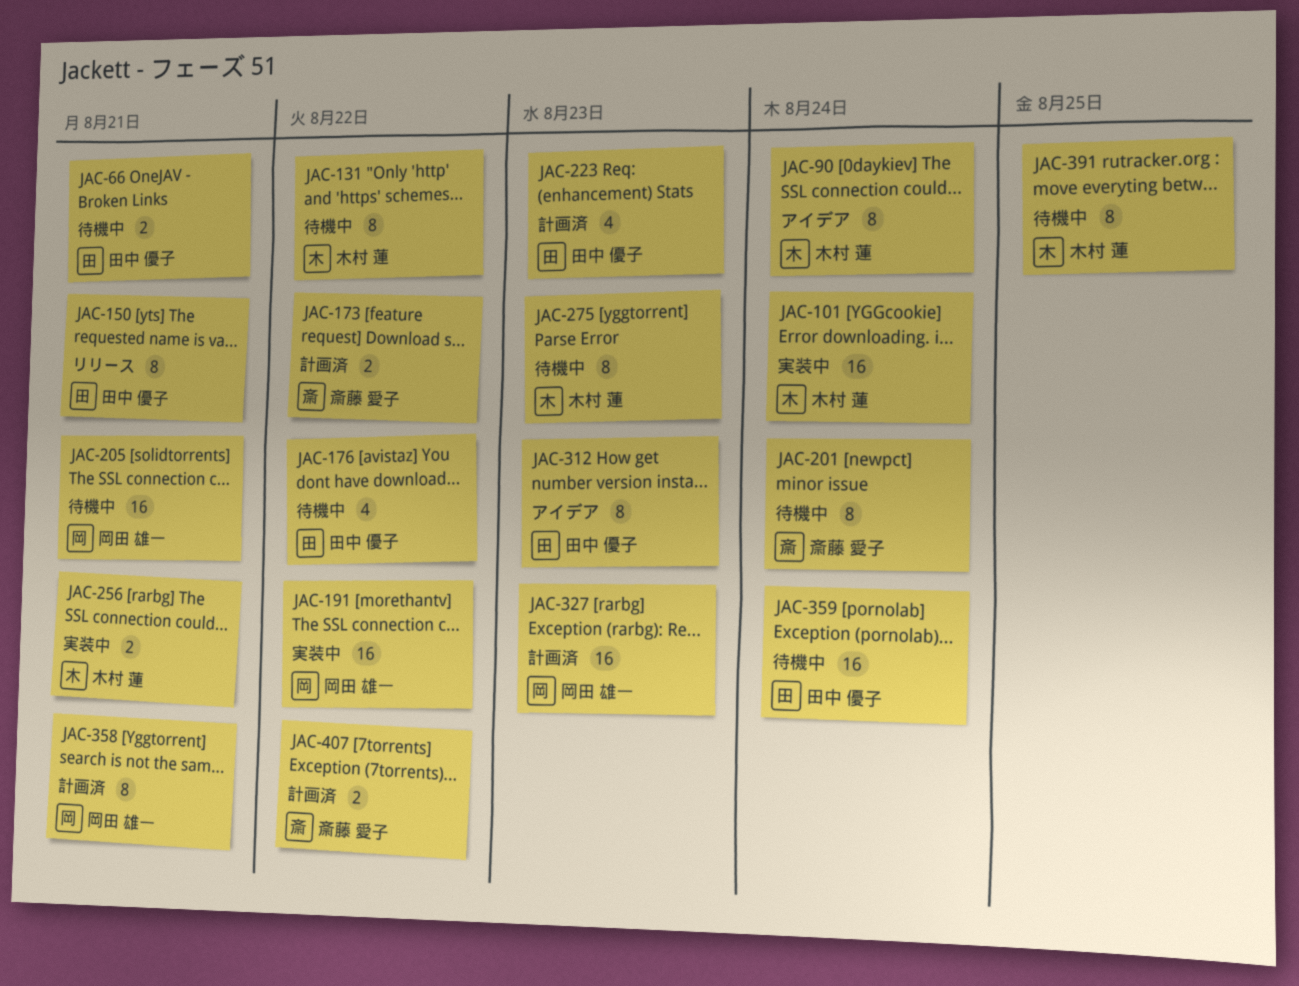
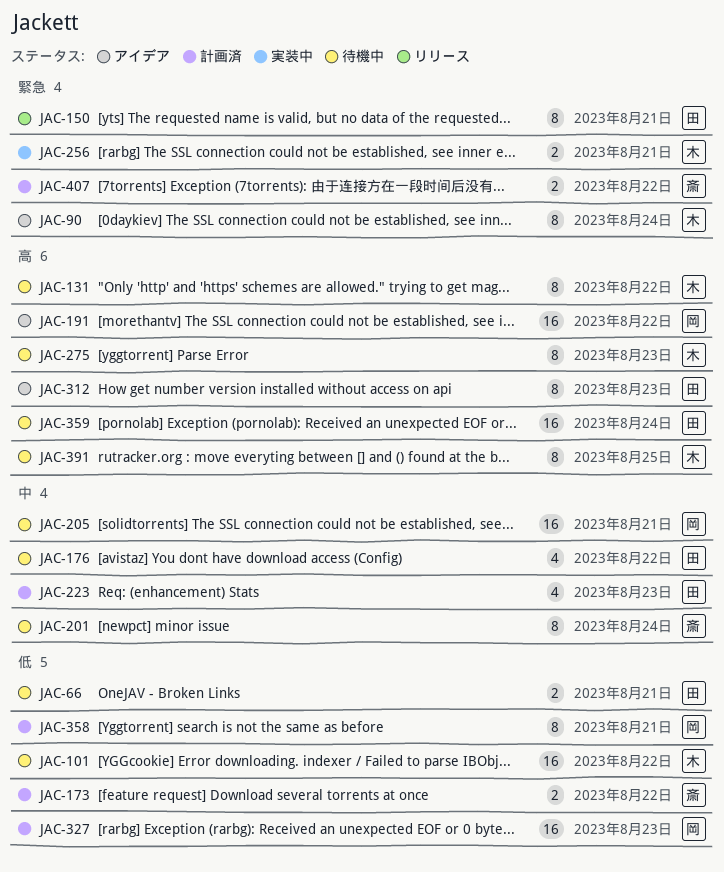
JAC-101, status: 実装中 -> 待機中
JAC-101, due: Aug 24 -> Aug 22
JAC-191, status: 実装中 -> アイデア

